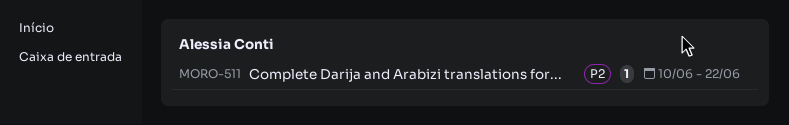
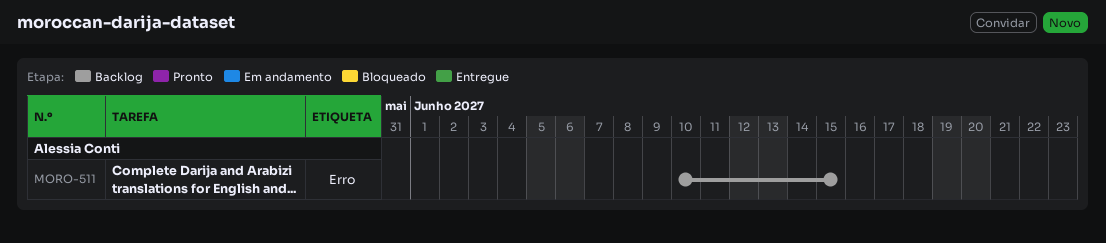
MORO-511, due: Jun 22 -> Jun 15

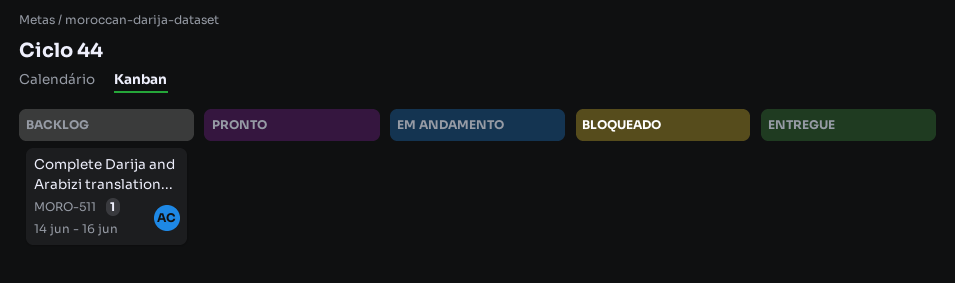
MORO-511, start: Jun 10 -> Jun 14
MORO-511, due: Jun 15 -> Jun 16

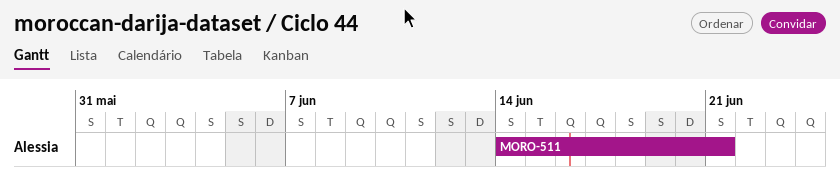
MORO-511, due: Jun 16 -> Jun 21

